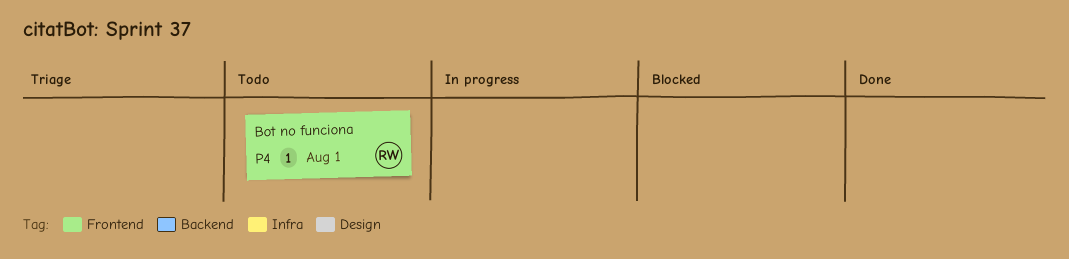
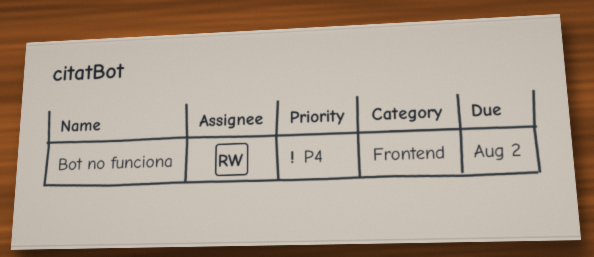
Bot no funciona, due: Aug 1 -> Aug 2

